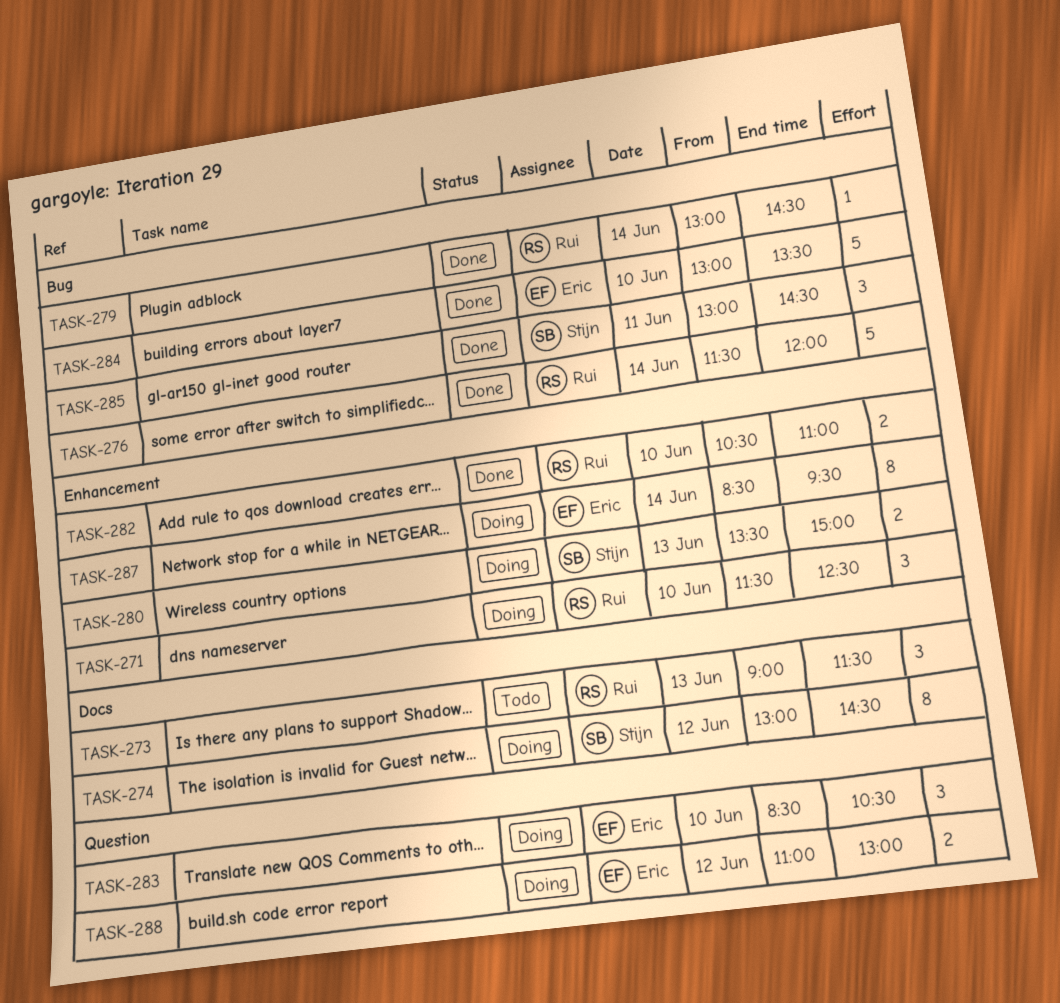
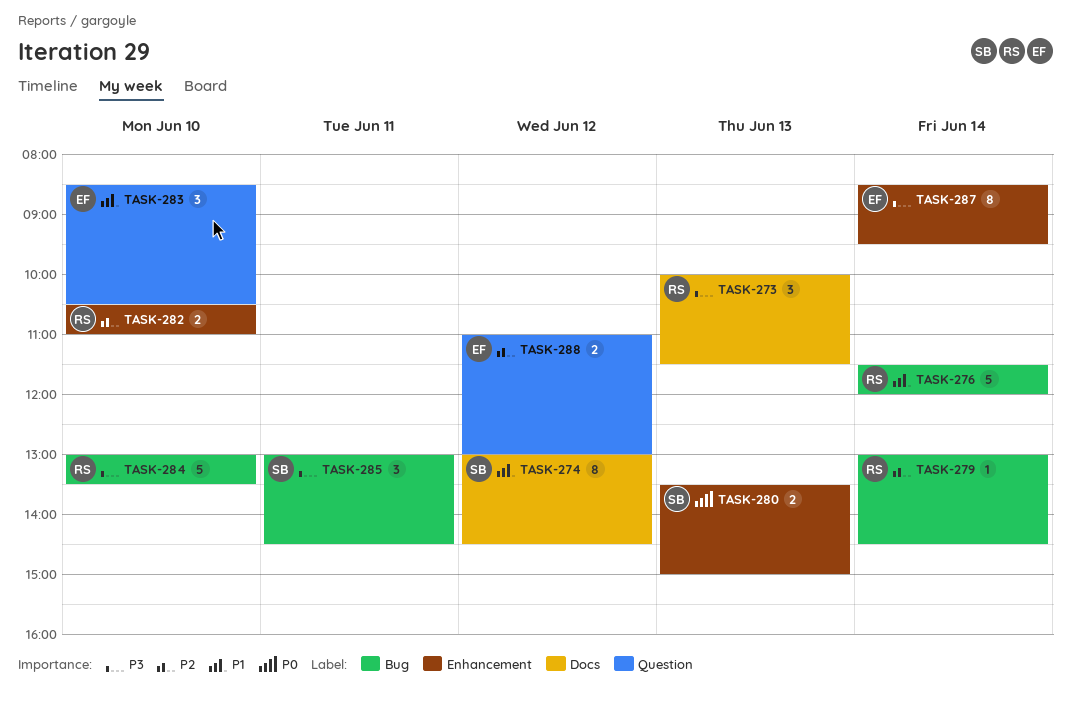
TASK-271: present -> none
TASK-273, begins: 09:00 -> 10:00
TASK-284, owner: Eric -> Rui

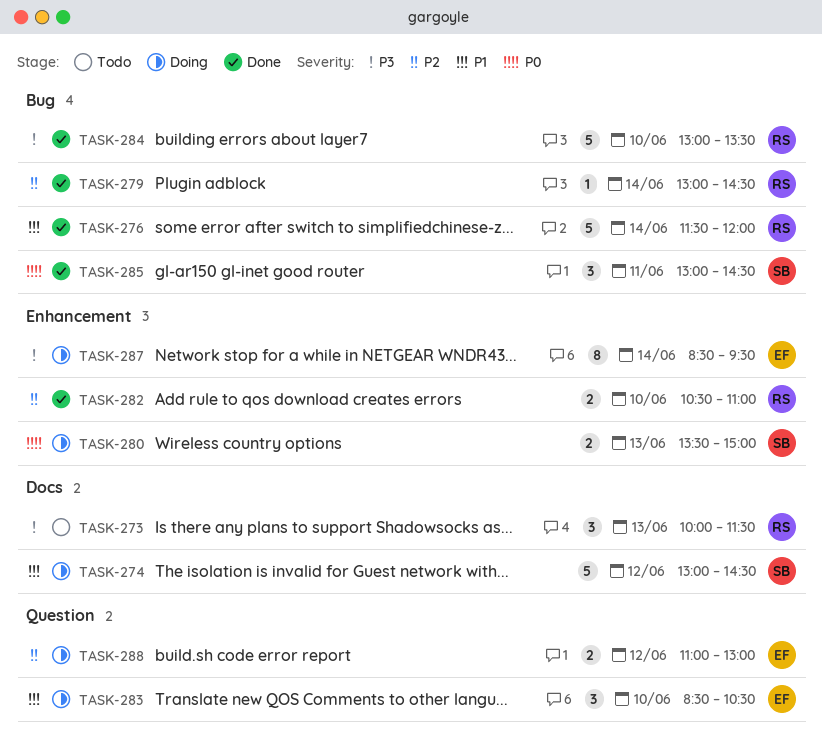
TASK-274, estimate: 8 -> 5
TASK-285, priority: P3 -> P0

